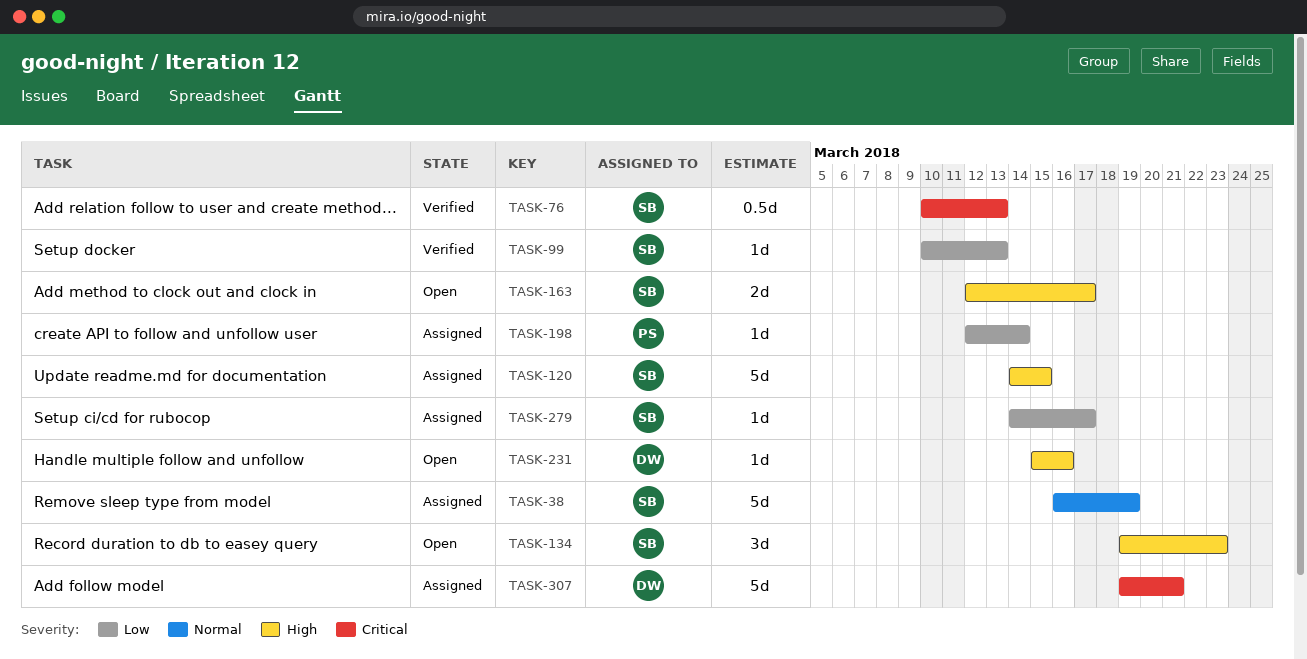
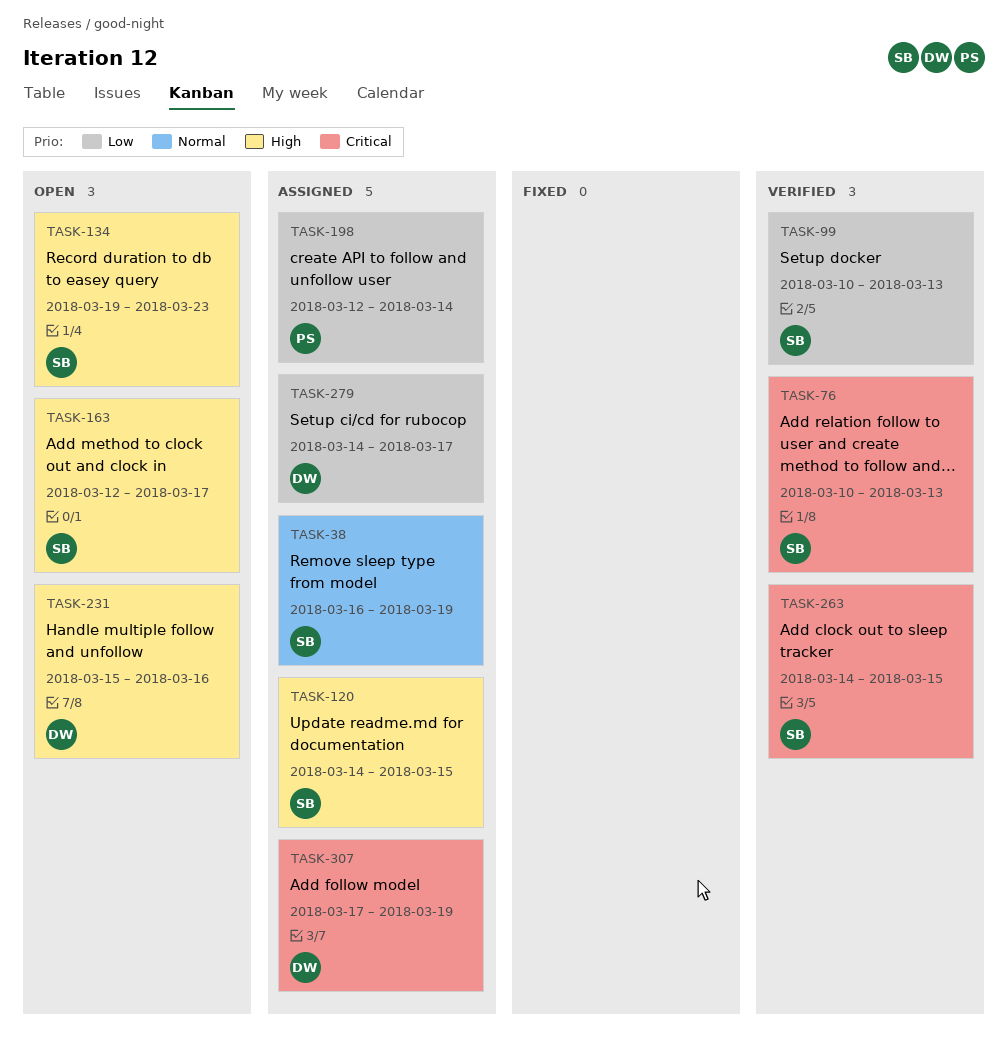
TASK-263: none -> present
TASK-279, owner: SB -> DW
TASK-307, start: Mar 19 -> Mar 17
TASK-307, due: Mar 21 -> Mar 19

